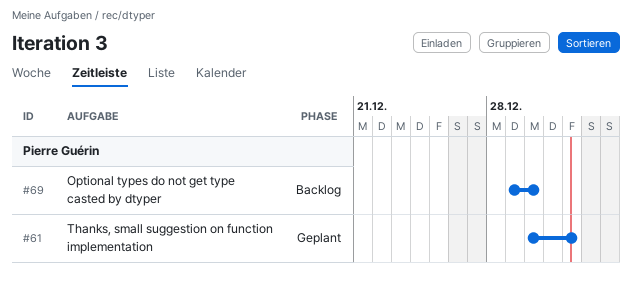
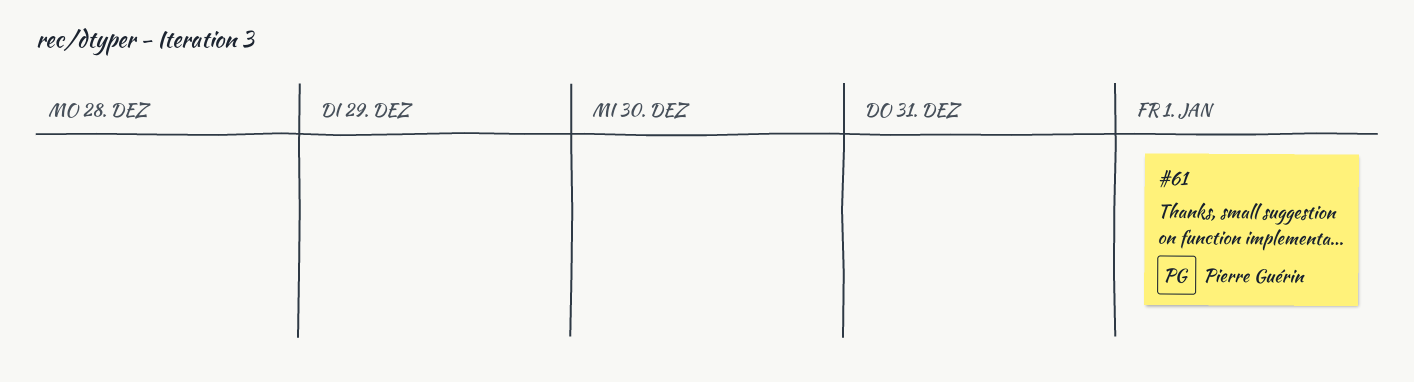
#69: present -> none

